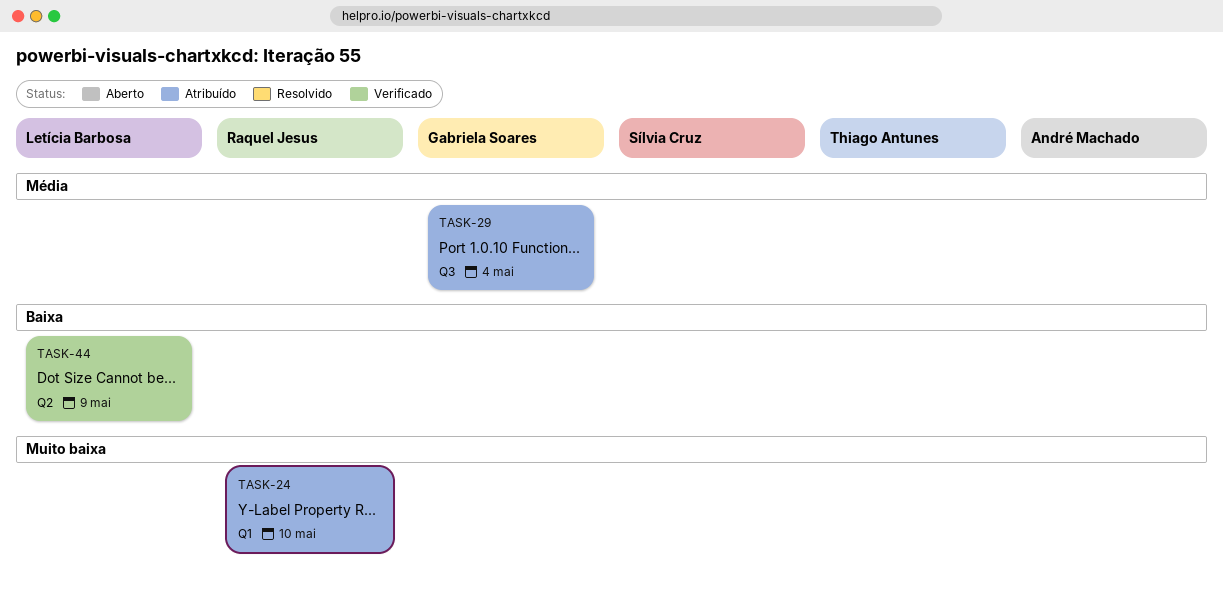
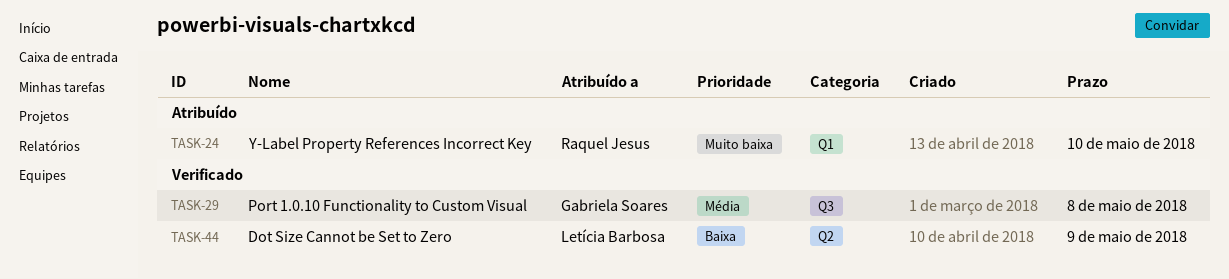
TASK-29, status: Atribuído -> Verificado
TASK-29, due: May 4 -> May 8

